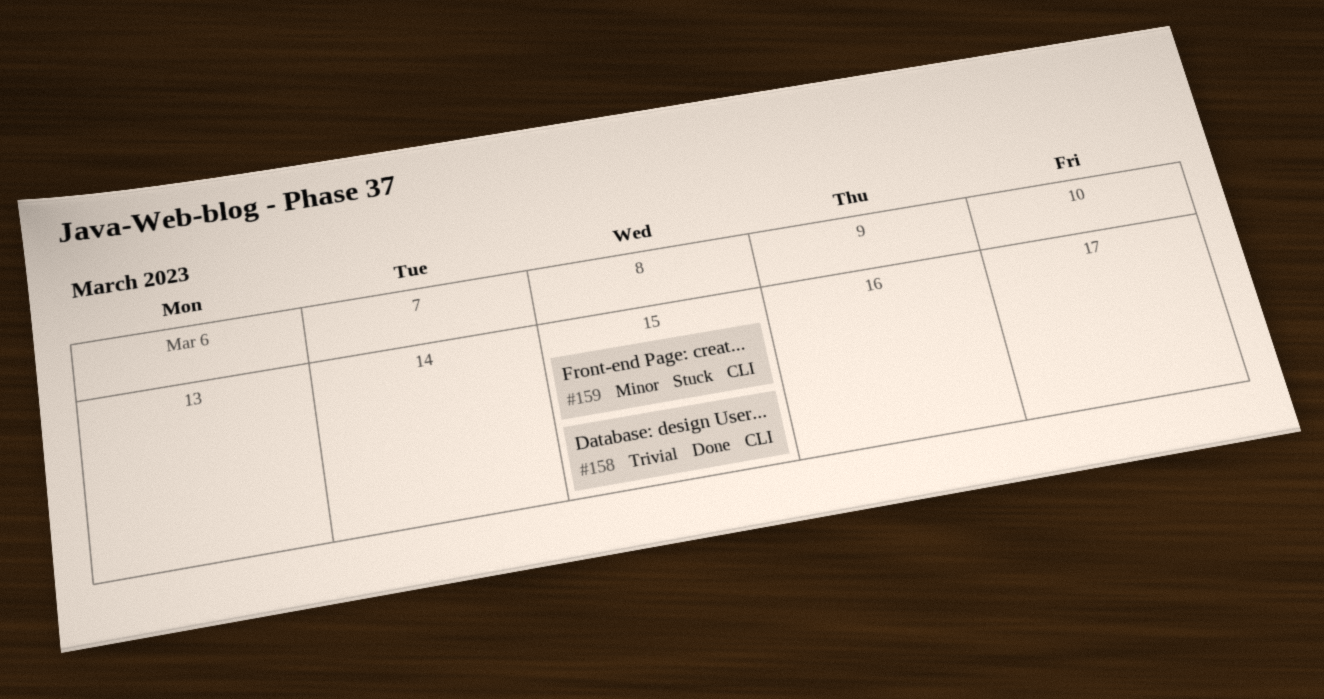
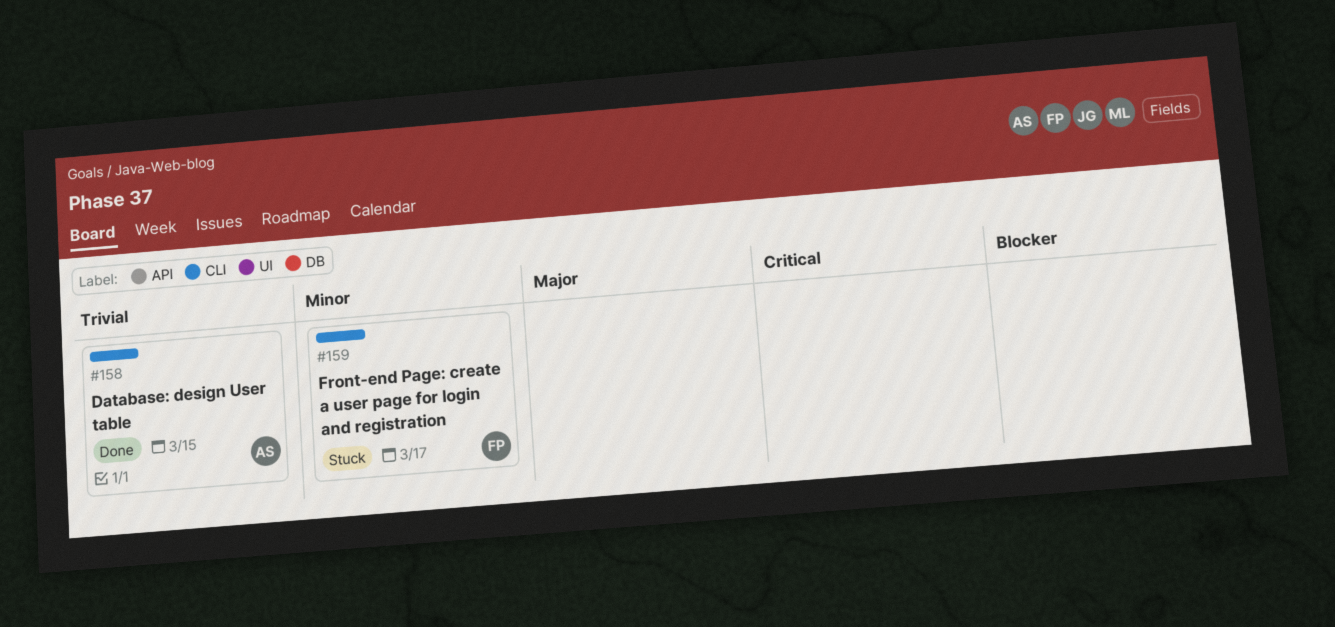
#159, due: Mar 15 -> Mar 17

